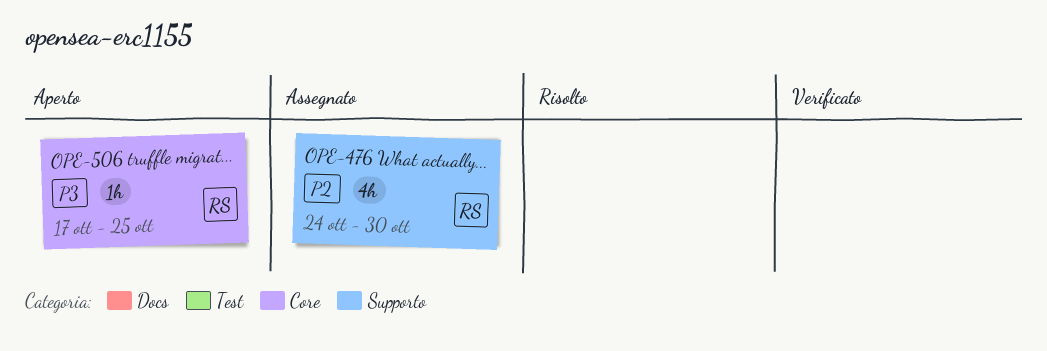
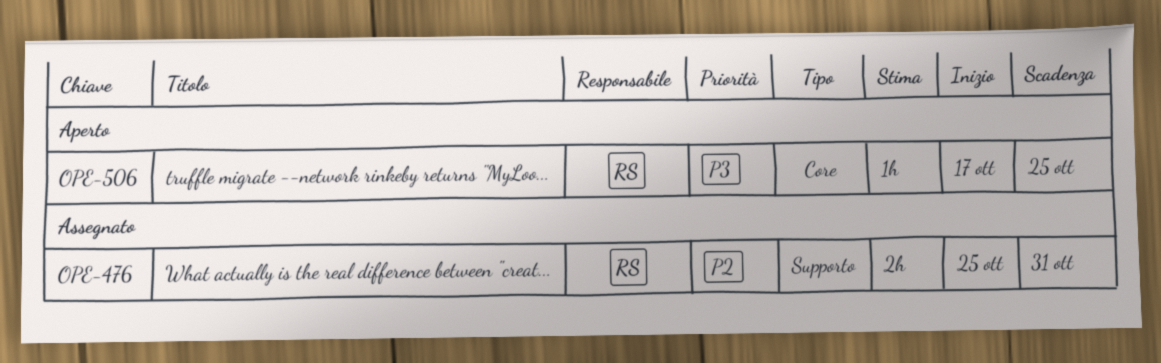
OPE-476, estimate: 4h -> 2h
OPE-476, start: Oct 24 -> Oct 25
OPE-476, due: Oct 30 -> Oct 31

